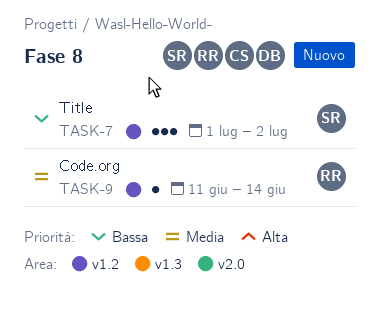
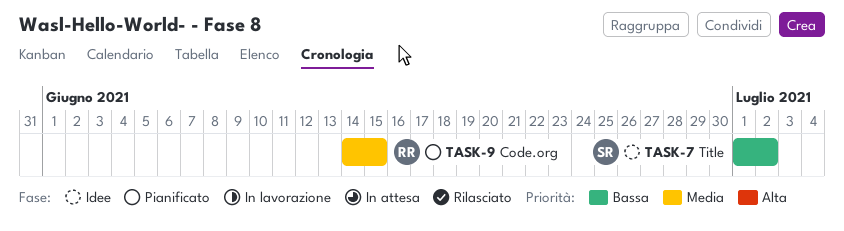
TASK-9, start: Jun 11 -> Jun 14
TASK-9, due: Jun 14 -> Jun 15

